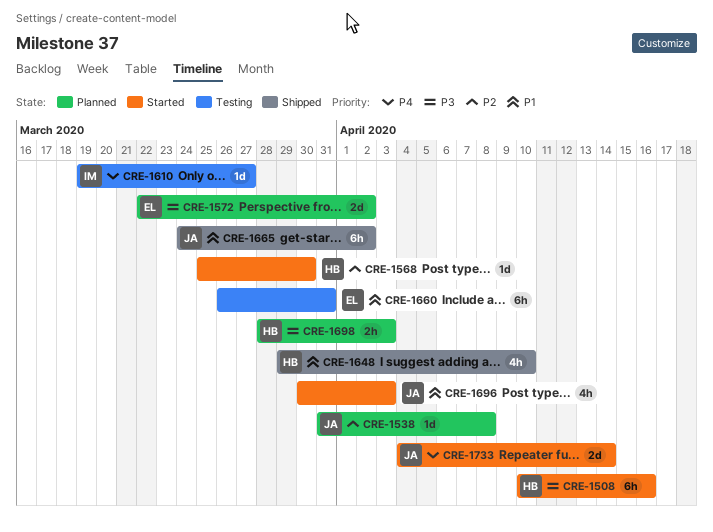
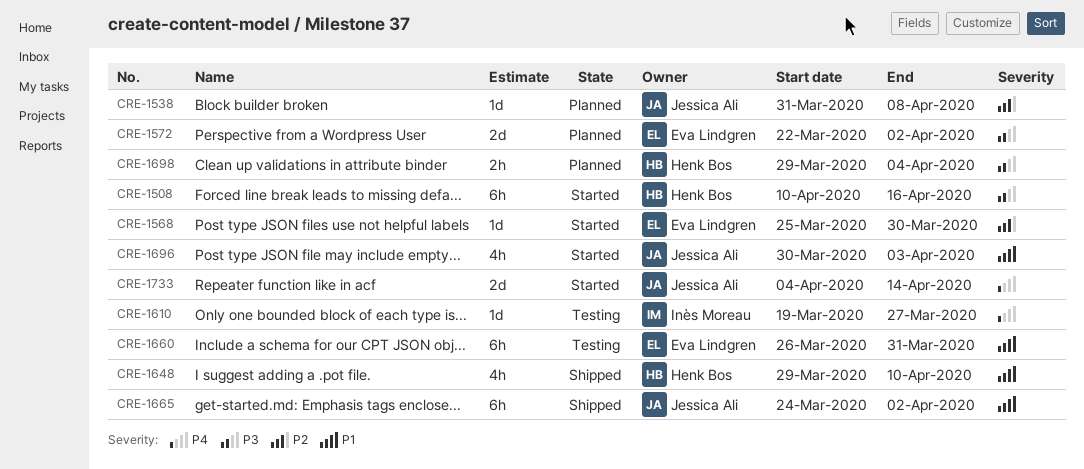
CRE-1568, owner: Henk Bos -> Eva Lindgren
CRE-1698, start: Mar 28 -> Mar 29
CRE-1698, due: Apr 3 -> Apr 4

